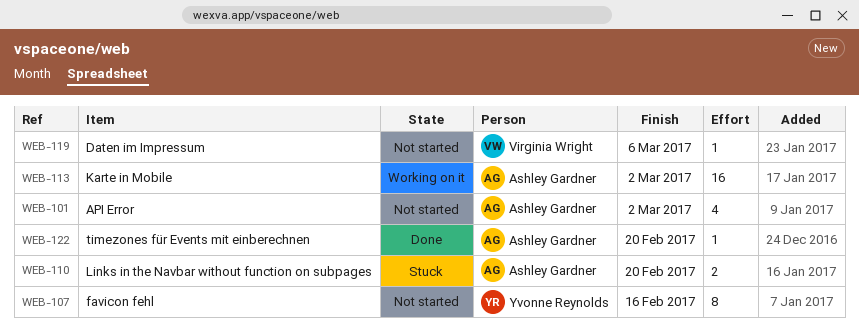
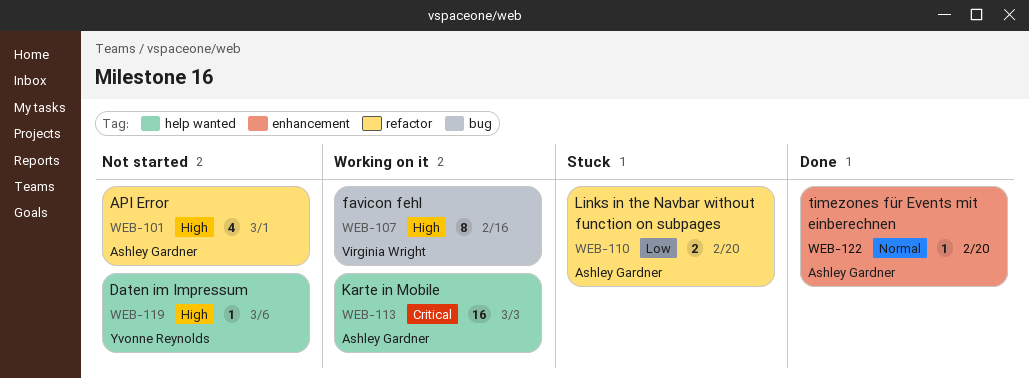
WEB-101, due: Mar 2 -> Mar 1
WEB-107, status: Not started -> Working on it
WEB-107, owner: Yvonne Reynolds -> Virginia Wright
WEB-113, due: Mar 2 -> Mar 3
WEB-119, owner: Virginia Wright -> Yvonne Reynolds

